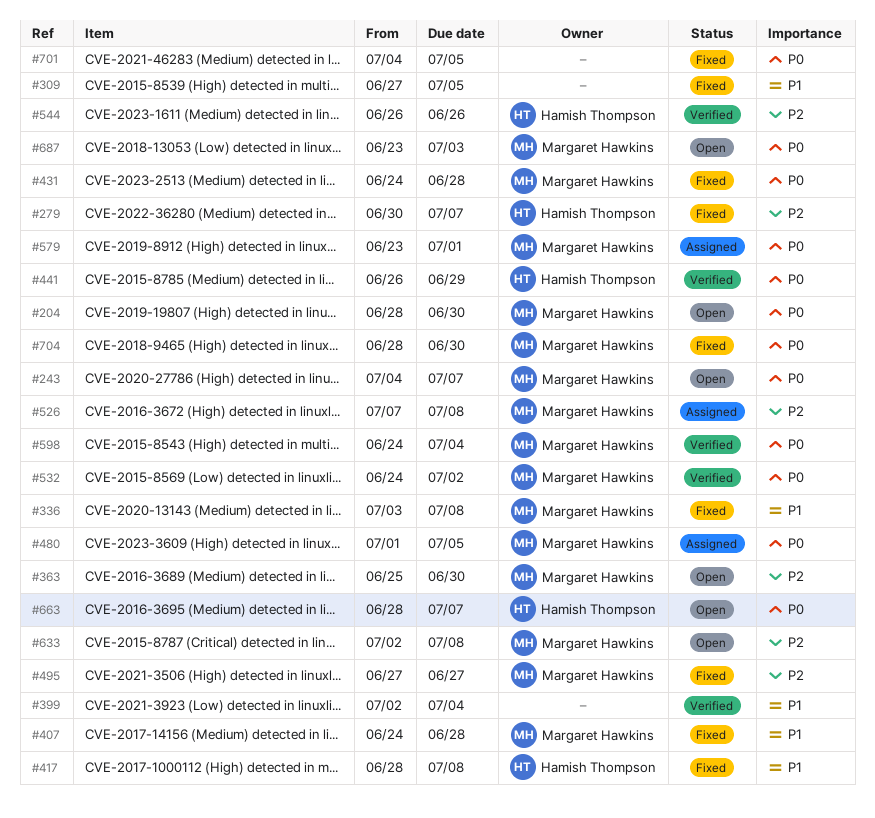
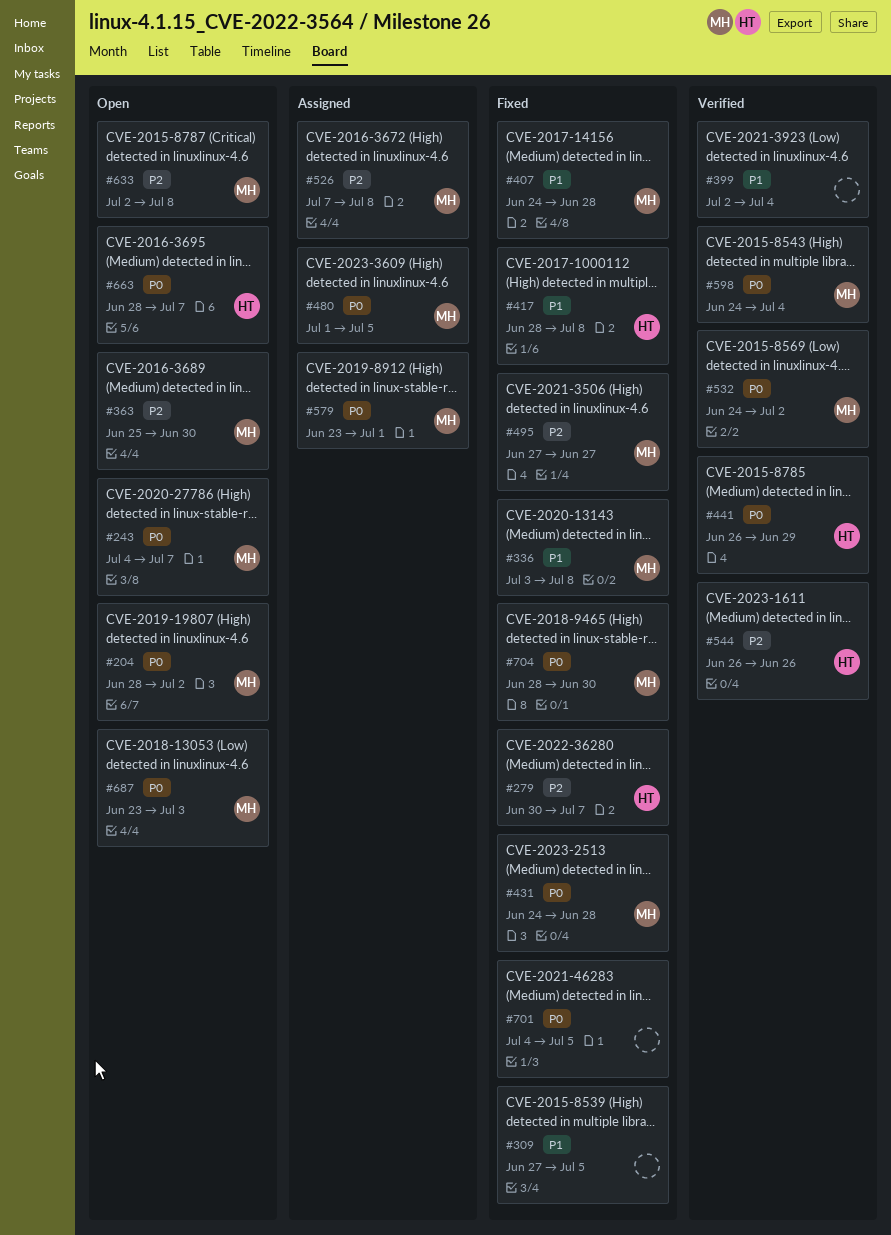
#204, due: Jun 30 -> Jul 2

